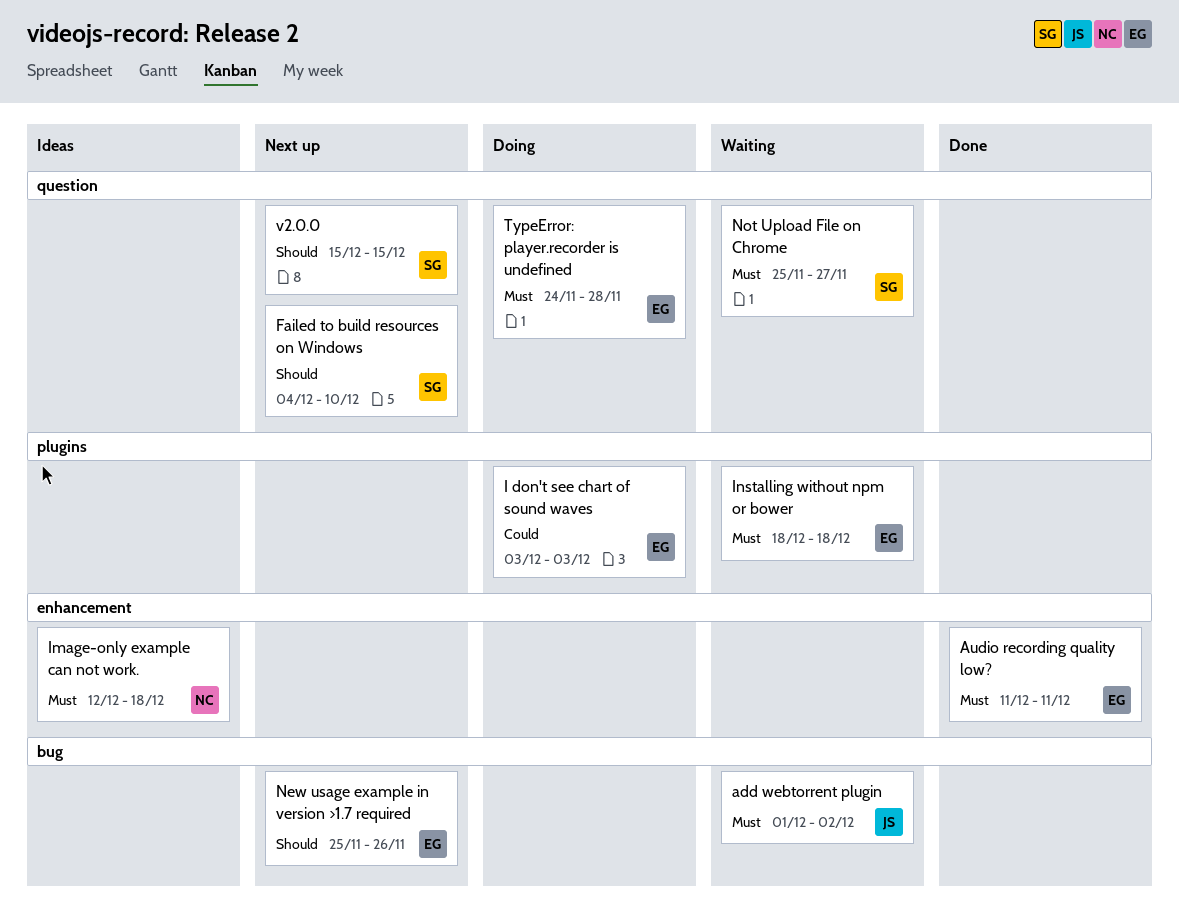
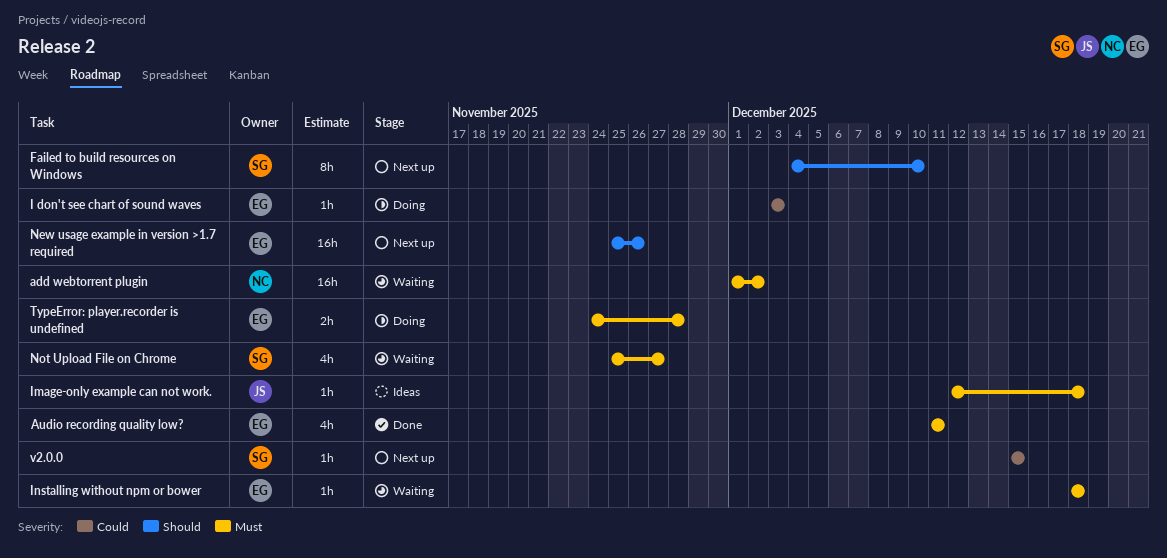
add webtorrent plugin, owner: JS -> NC
Image-only example can not work., owner: NC -> JS
v2.0.0, priority: Should -> Could

